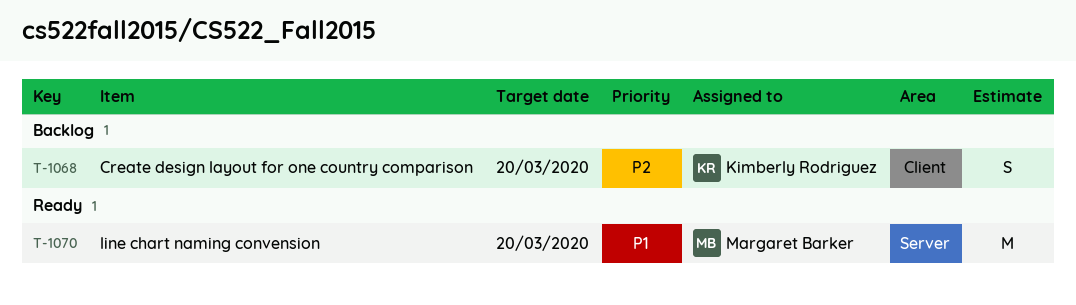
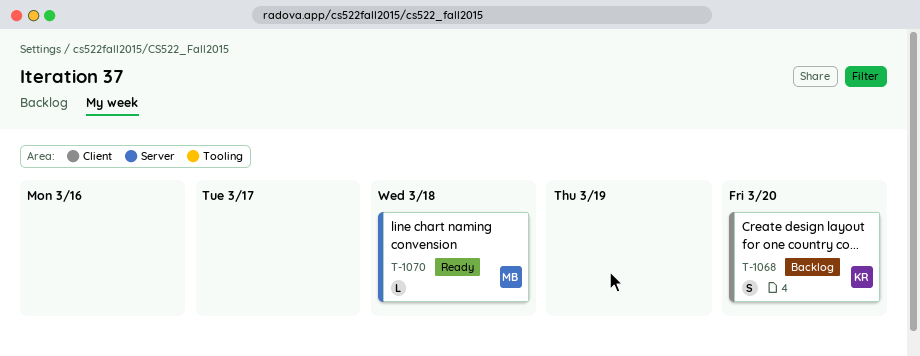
T-1070, estimate: M -> L
T-1070, due: Mar 20 -> Mar 18

